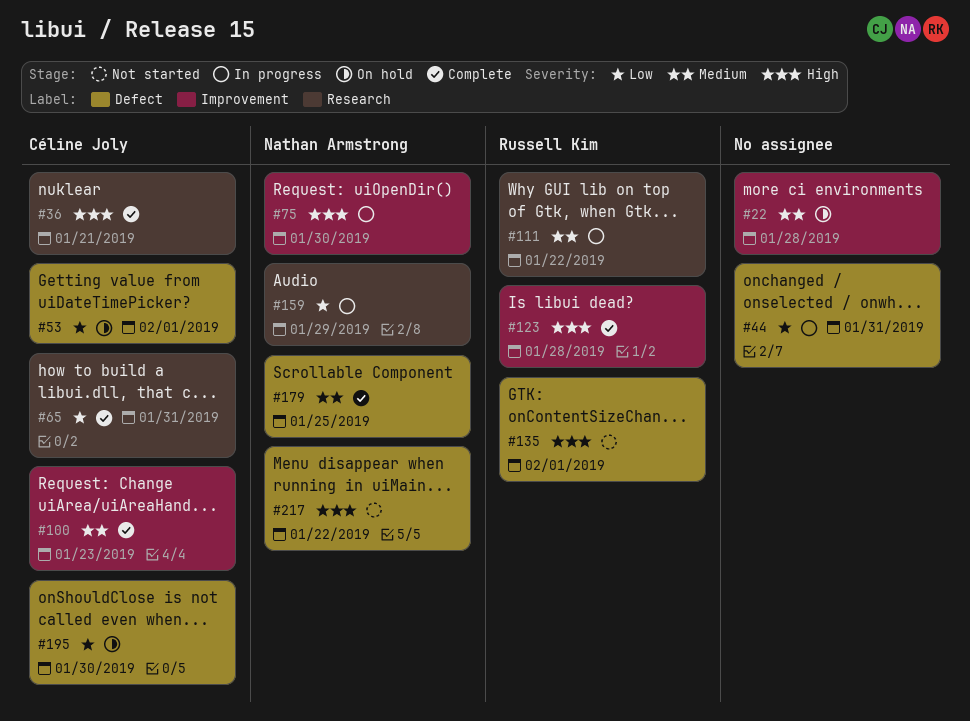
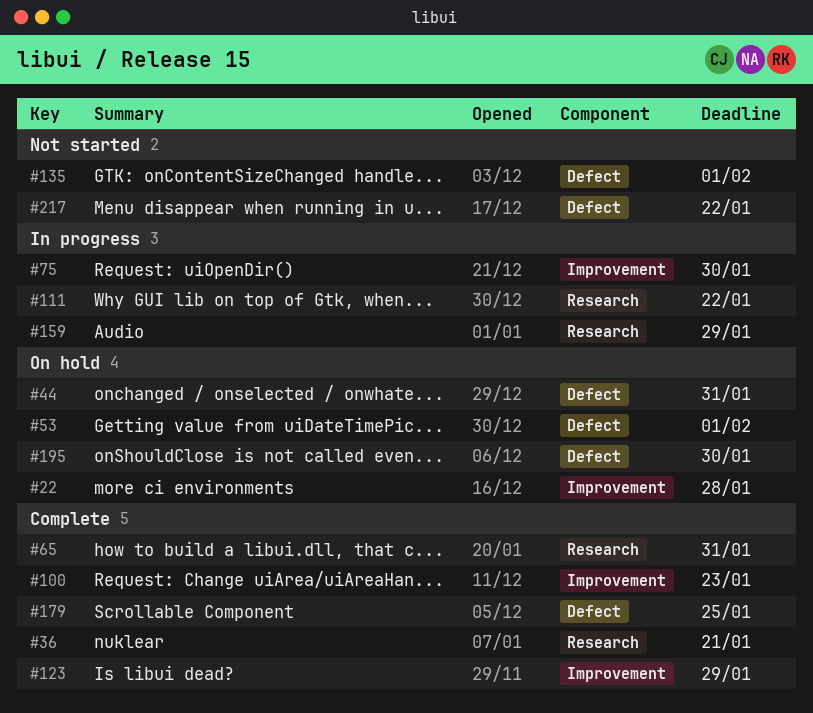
#44, status: In progress -> On hold
#123, due: Jan 28 -> Jan 29

